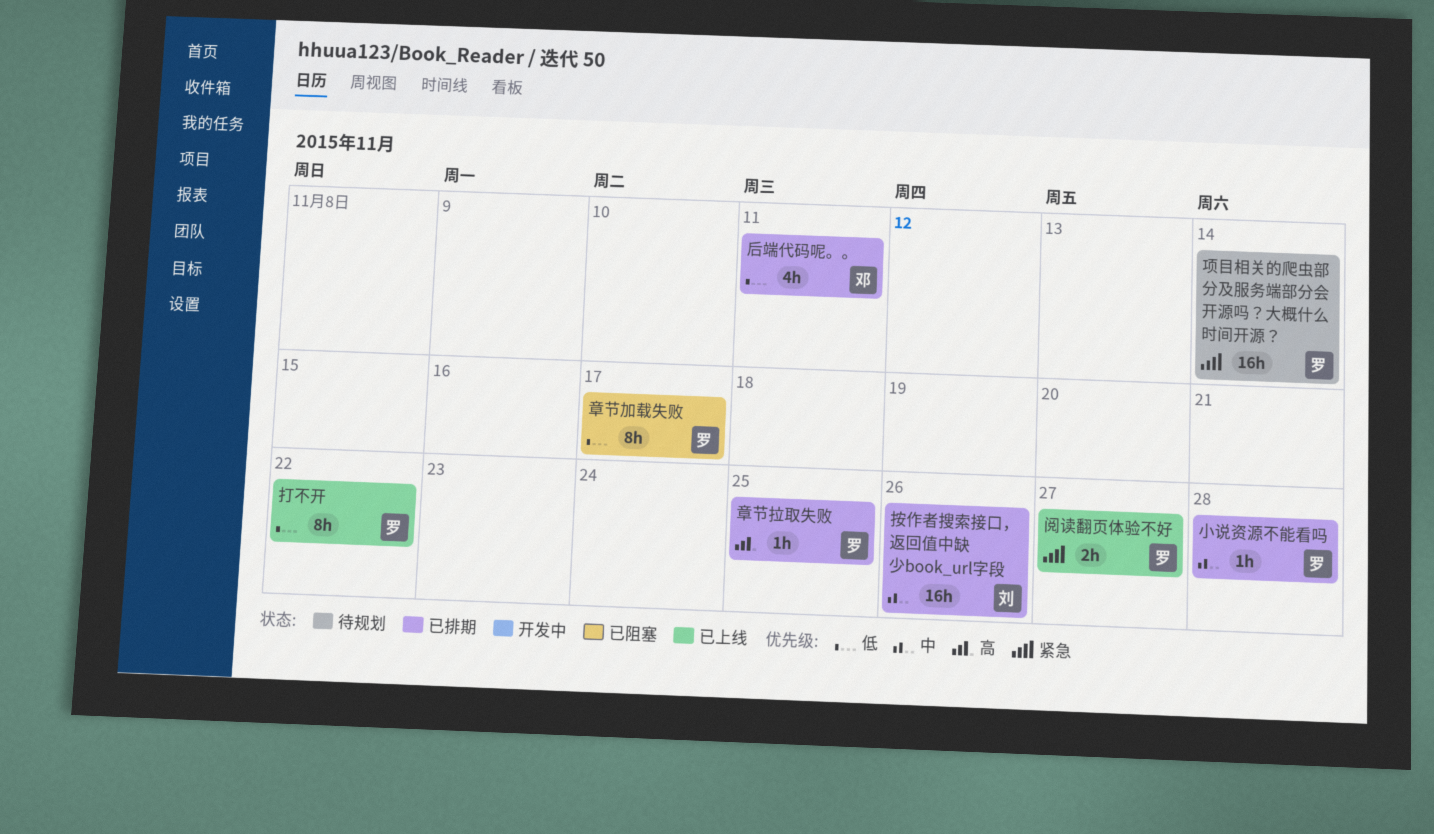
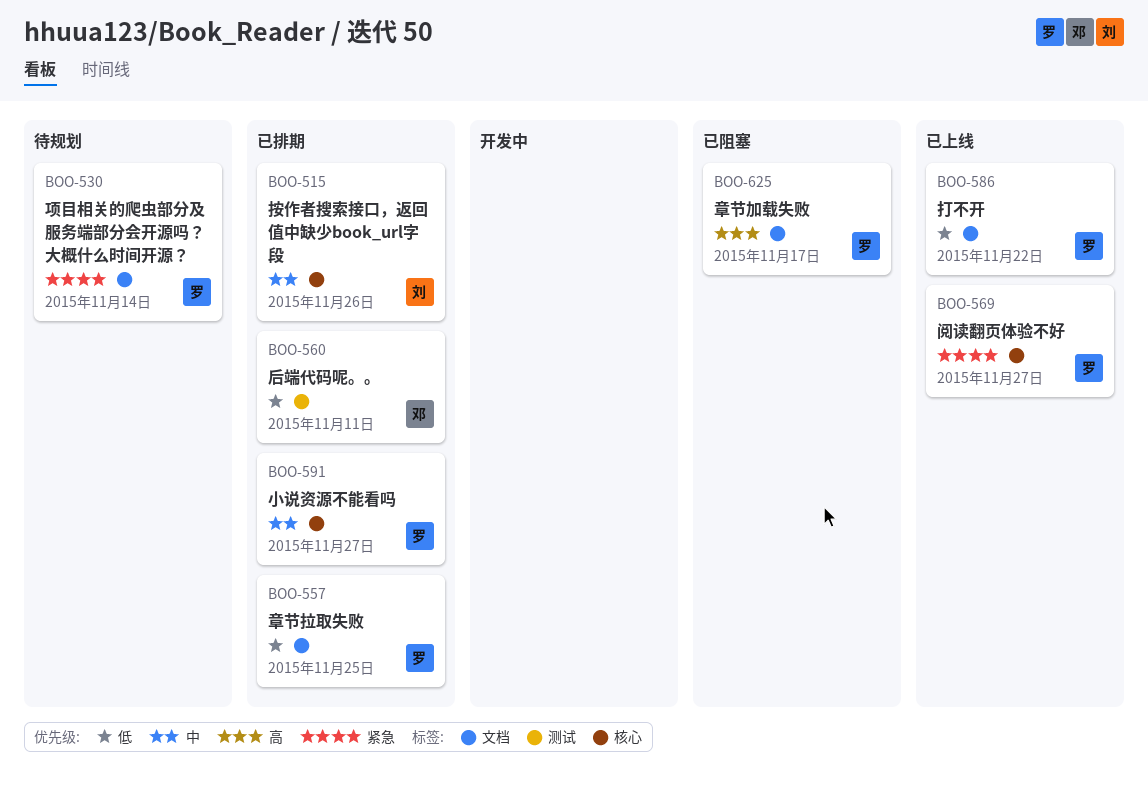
小说资源不能看吗, due: Nov 28 -> Nov 27
章节加载失败, priority: 低 -> 高
章节拉取失败, priority: 高 -> 低

